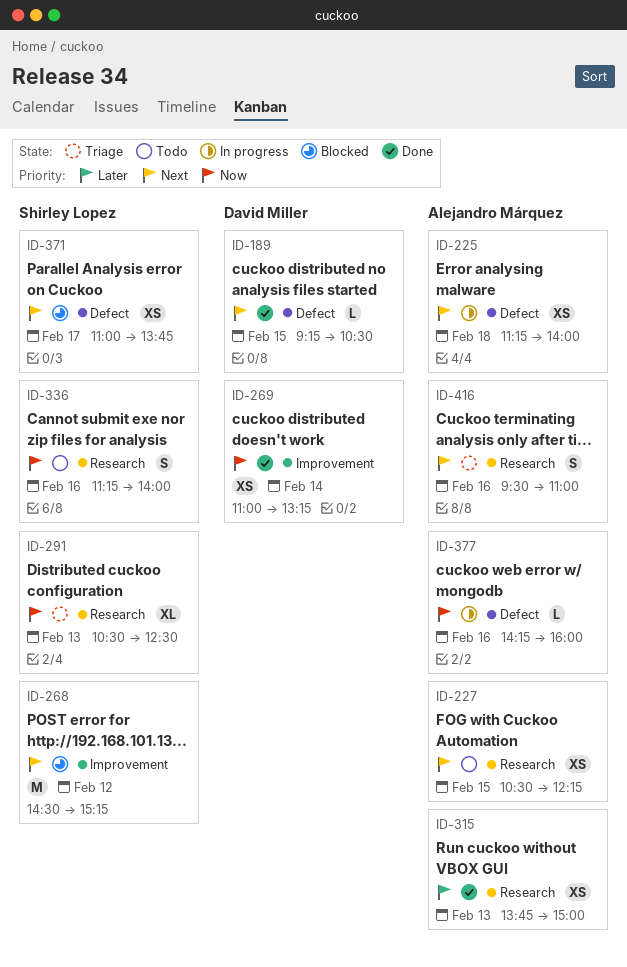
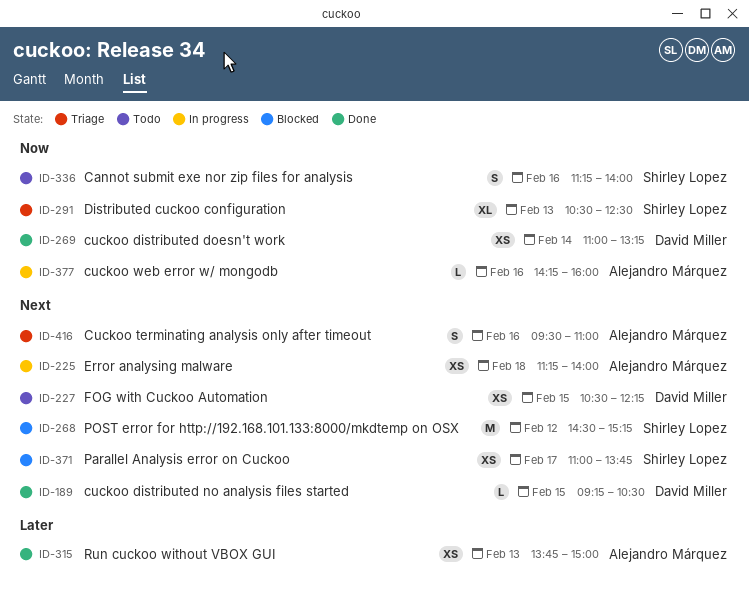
ID-227, owner: Alejandro Márquez -> David Miller

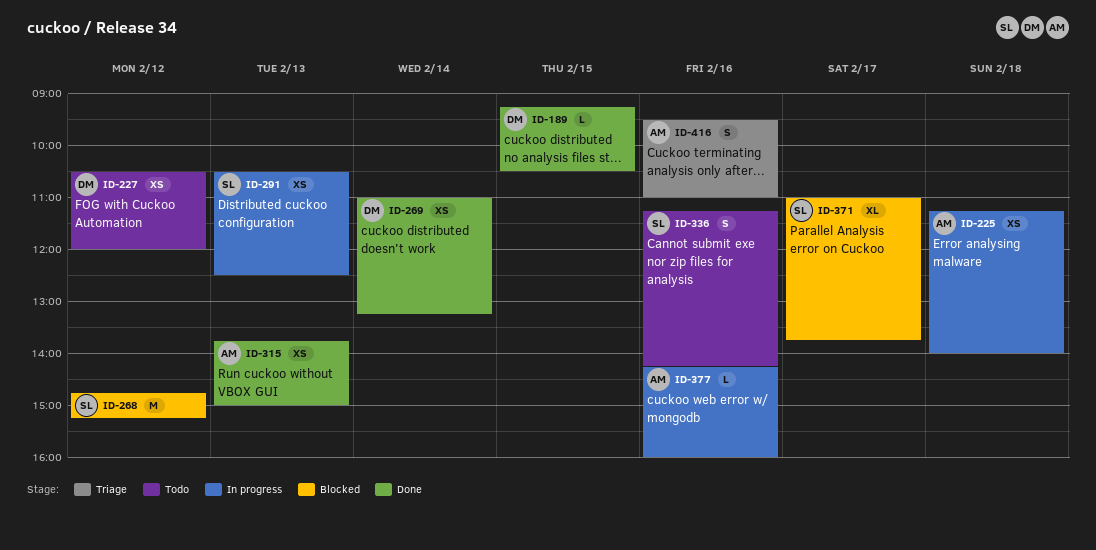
ID-227, day: Feb 15 -> Feb 12
ID-227, ends: 12:15 -> 12:00
ID-268, begins: 14:30 -> 14:45
ID-291, status: Triage -> In progress
ID-291, estimate: XL -> XS
ID-336, ends: 14:00 -> 14:15
ID-371, estimate: XS -> XL

